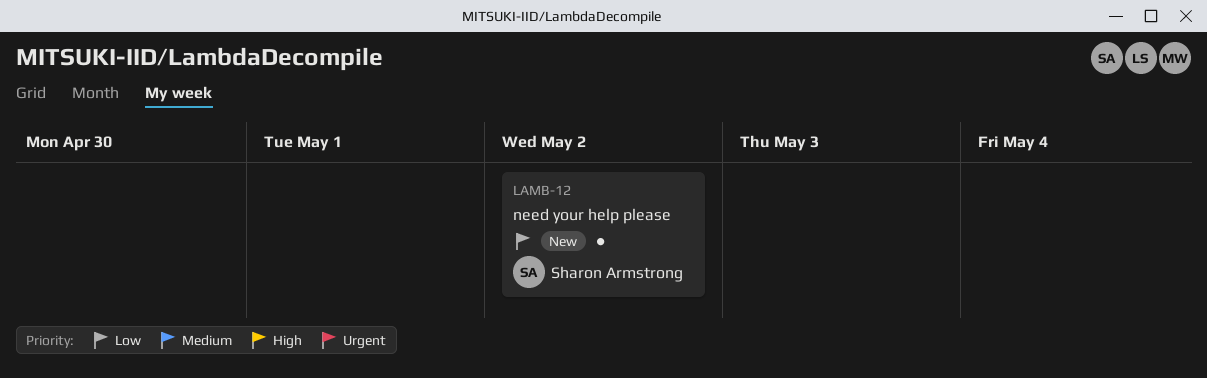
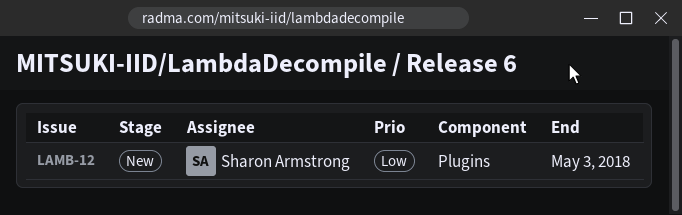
LAMB-12, due: May 2 -> May 3

